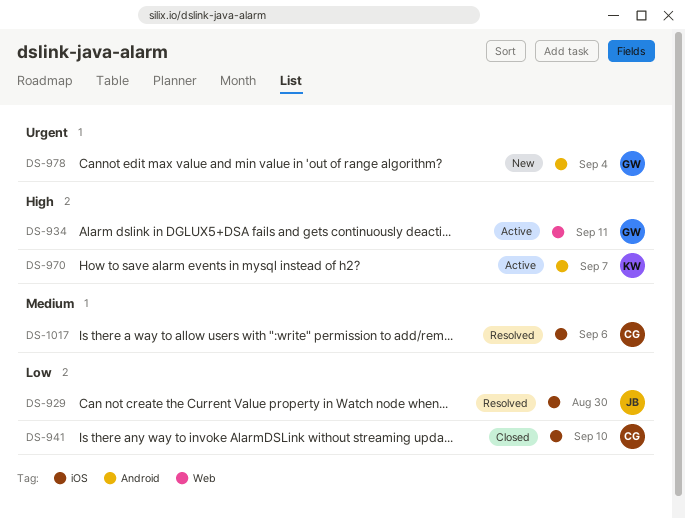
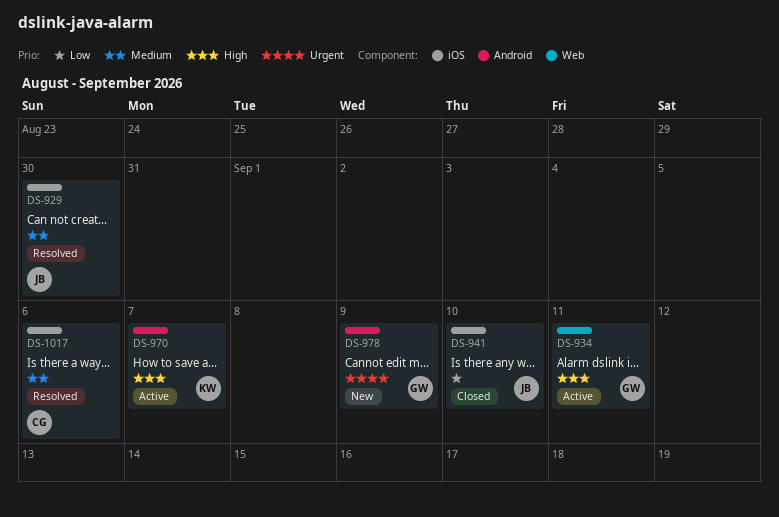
DS-929, priority: Low -> Medium
DS-941, owner: CG -> JB
DS-978, due: Sep 4 -> Sep 9

